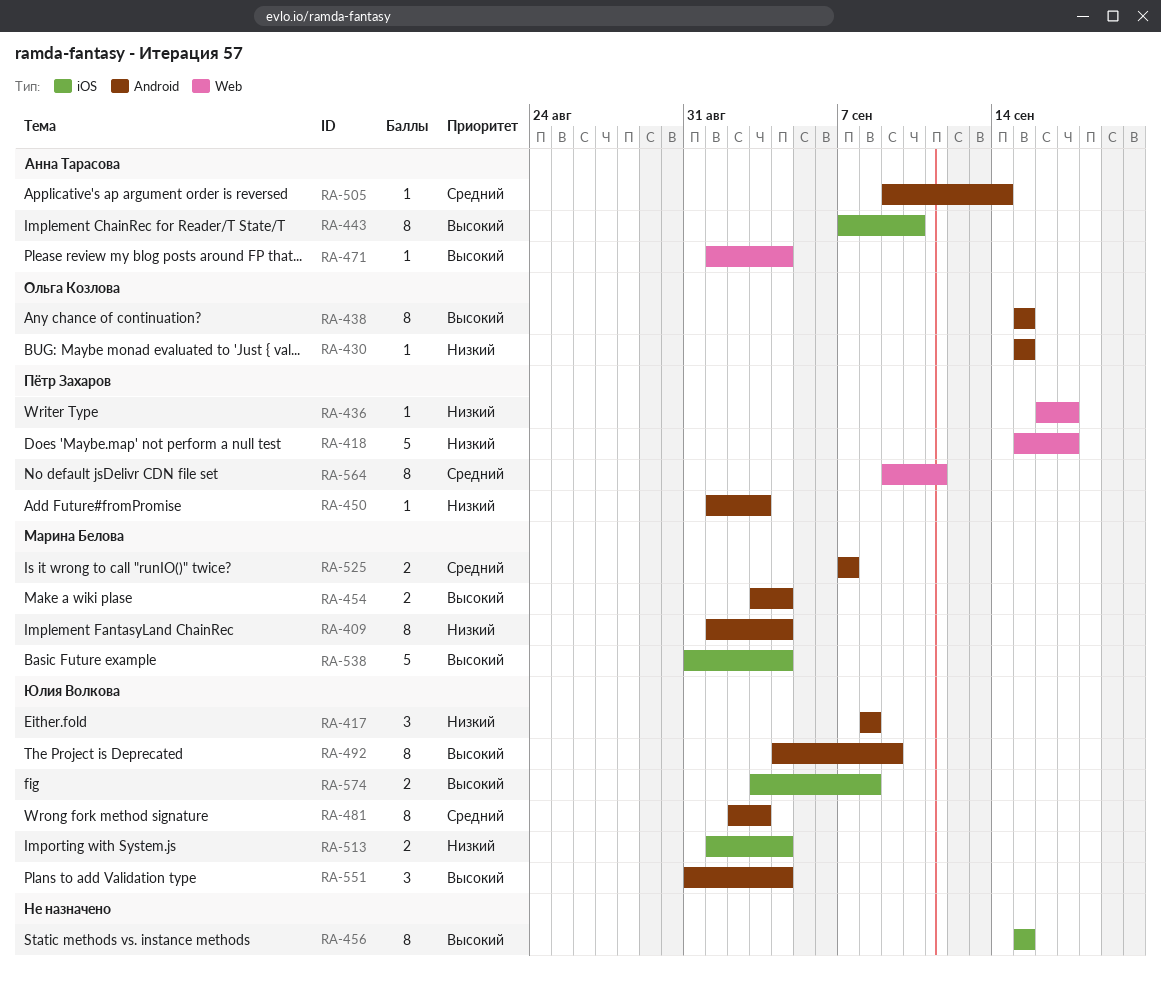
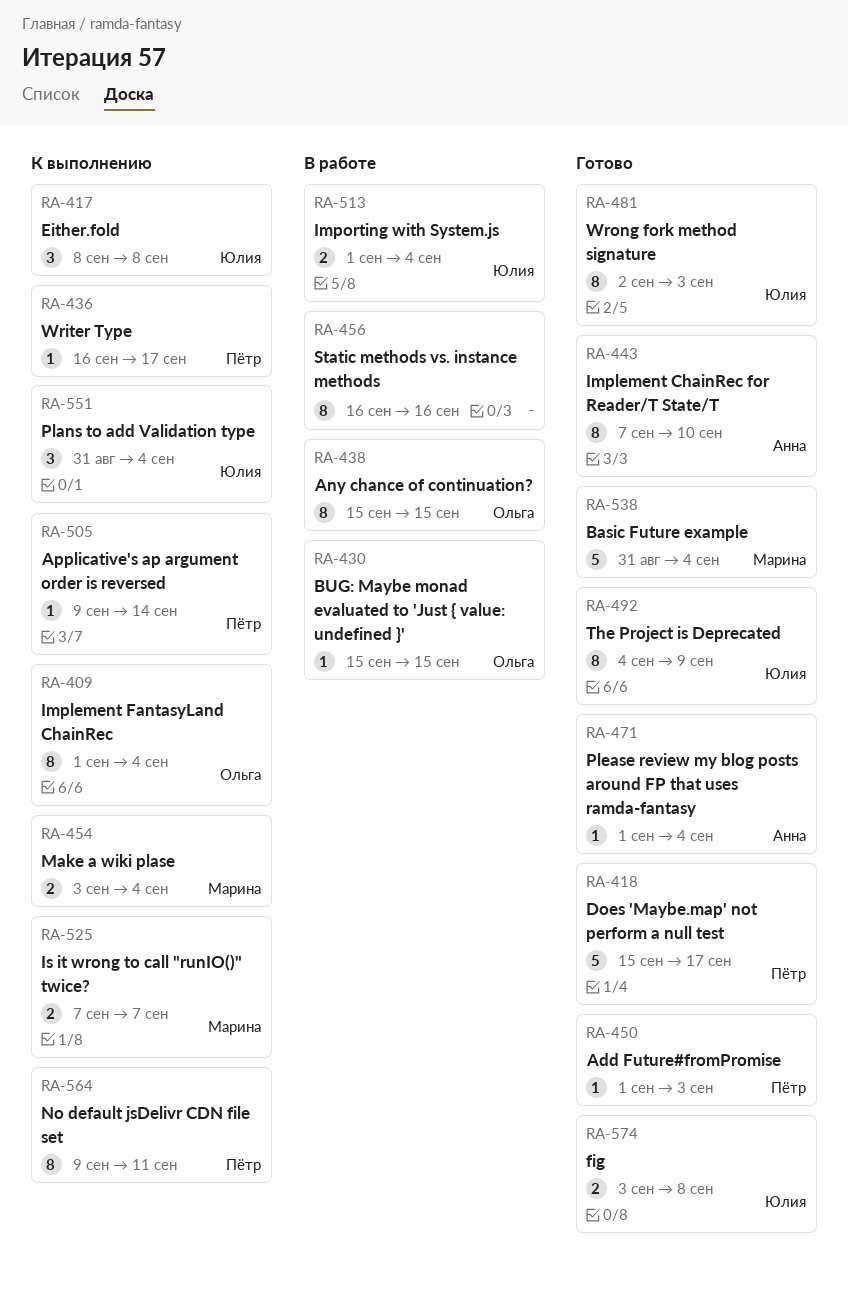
RA-409, owner: Марина Белова -> Ольга Козлова
RA-456, start: Sep 15 -> Sep 16
RA-456, due: Sep 15 -> Sep 16
RA-505, owner: Анна Тарасова -> Пётр Захаров

